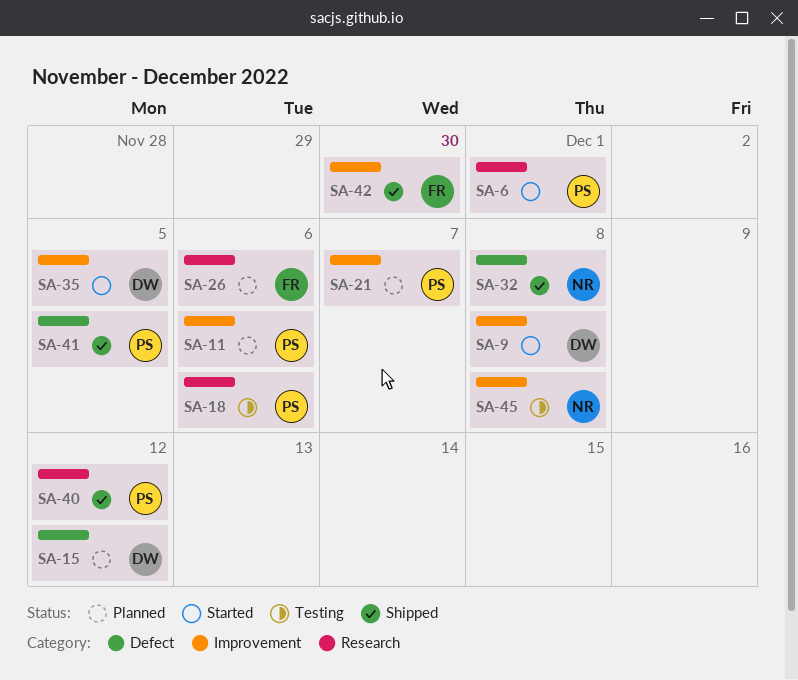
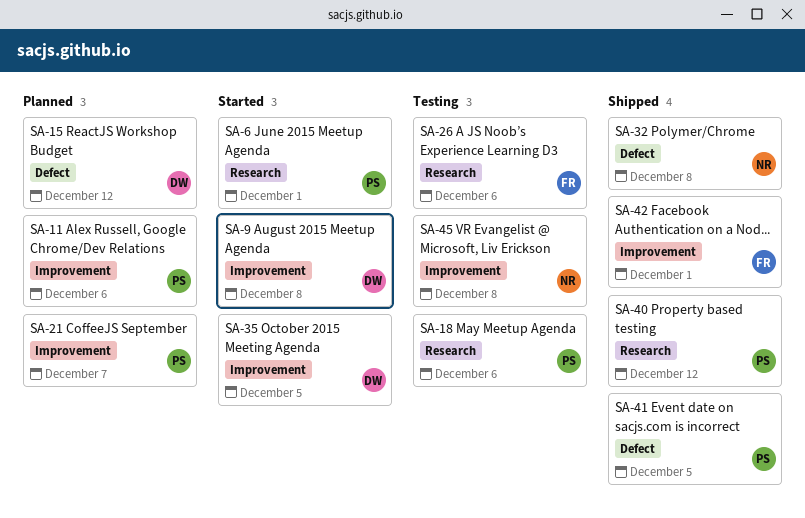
SA-26, status: Planned -> Testing
SA-42, due: Nov 30 -> Dec 1

